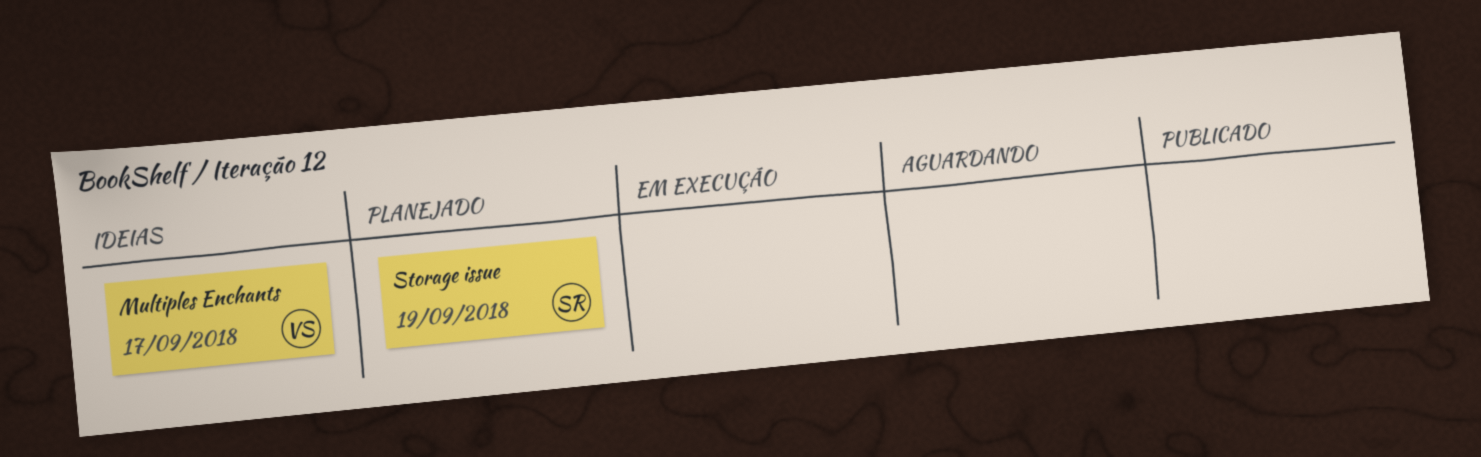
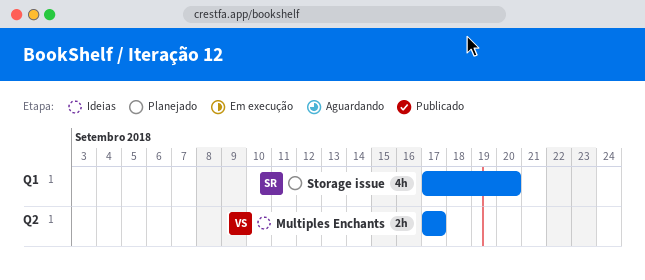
Storage issue, due: Sep 19 -> Sep 20

